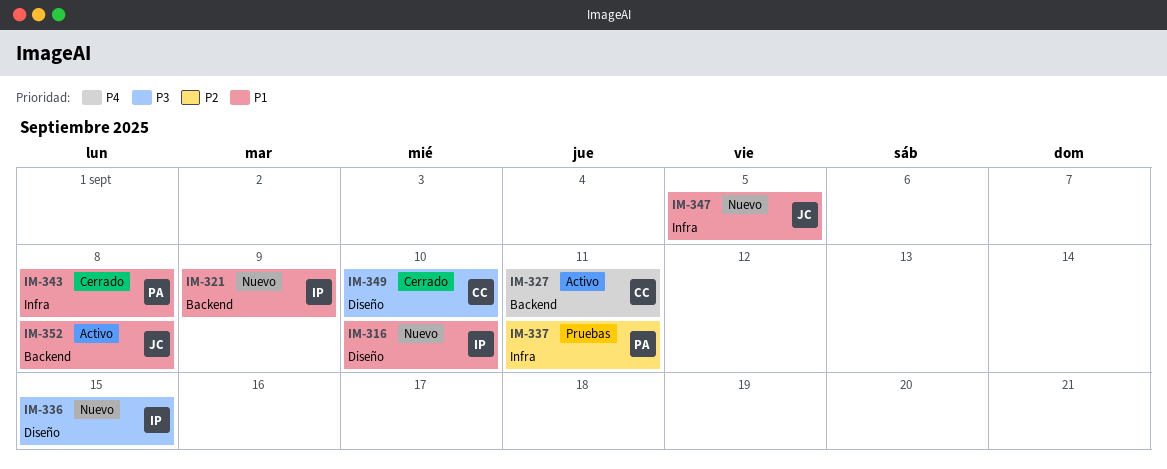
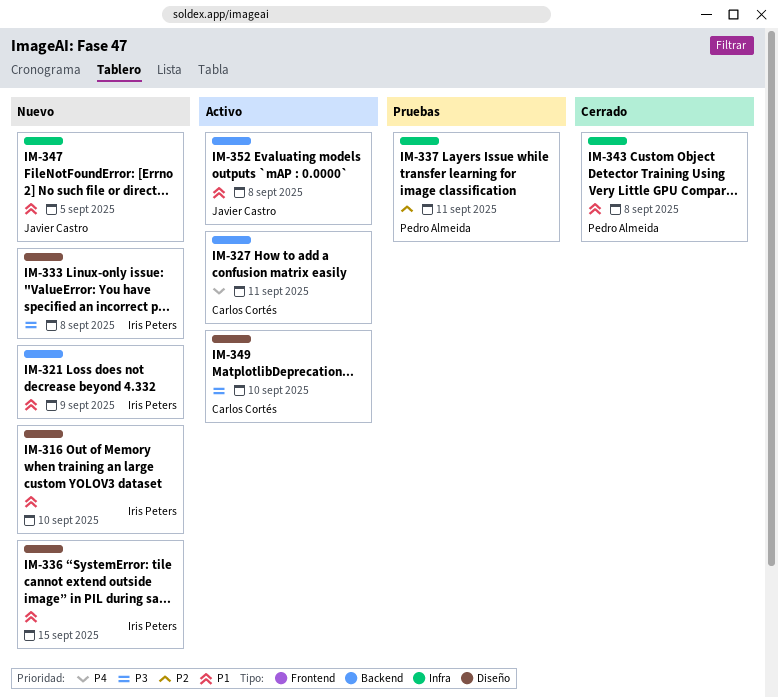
IM-333: none -> present
IM-336, priority: P3 -> P1
IM-349, status: Cerrado -> Activo

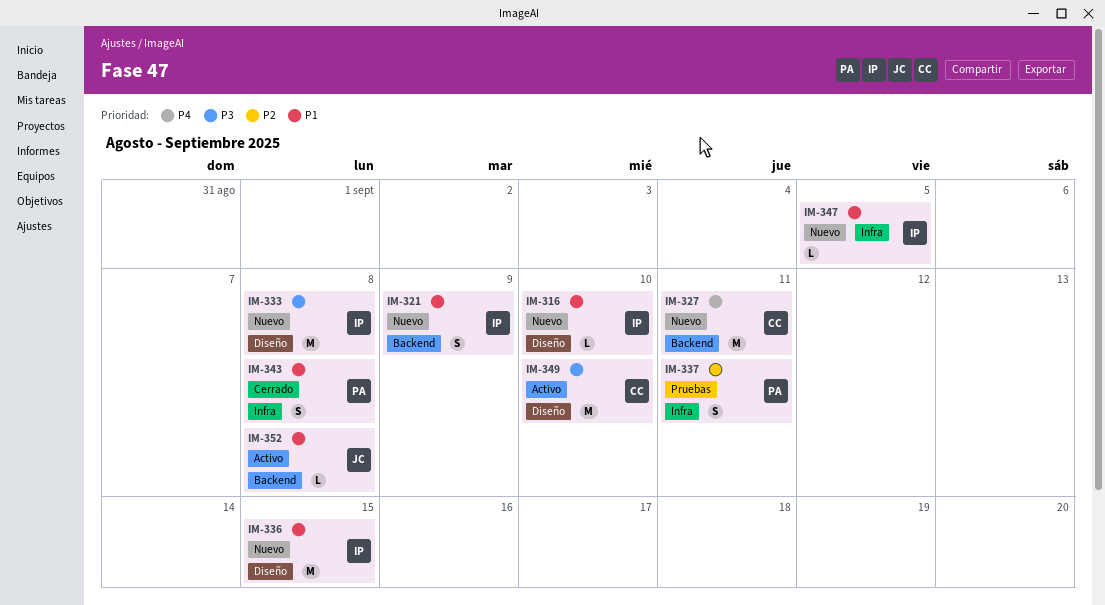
IM-327, status: Activo -> Nuevo
IM-347, owner: Javier Castro -> Iris Peters

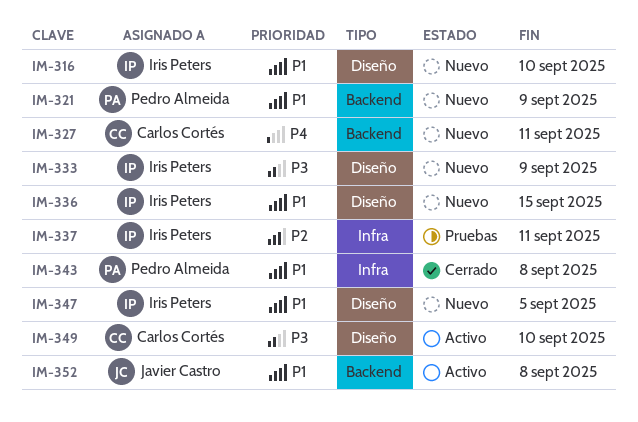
IM-321, owner: Iris Peters -> Pedro Almeida
IM-333, due: Sep 8 -> Sep 9
IM-337, owner: Pedro Almeida -> Iris Peters
IM-347, label: Infra -> Diseño

